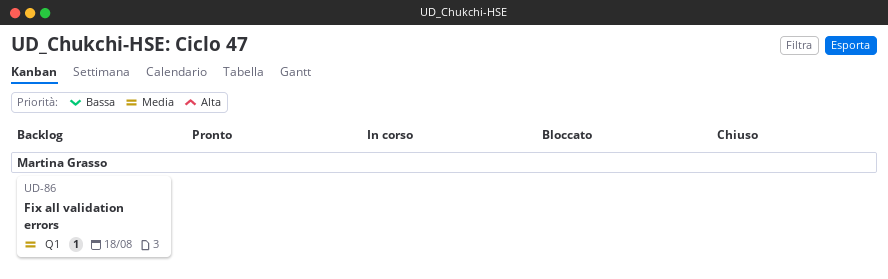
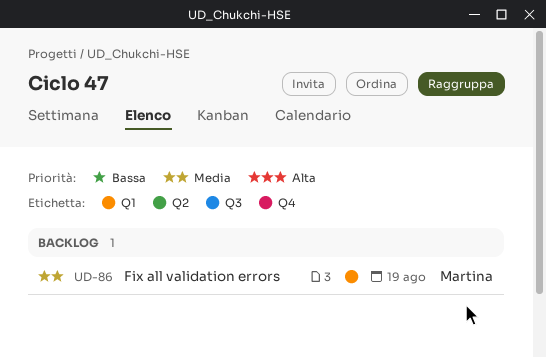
UD-86, due: Aug 18 -> Aug 19

